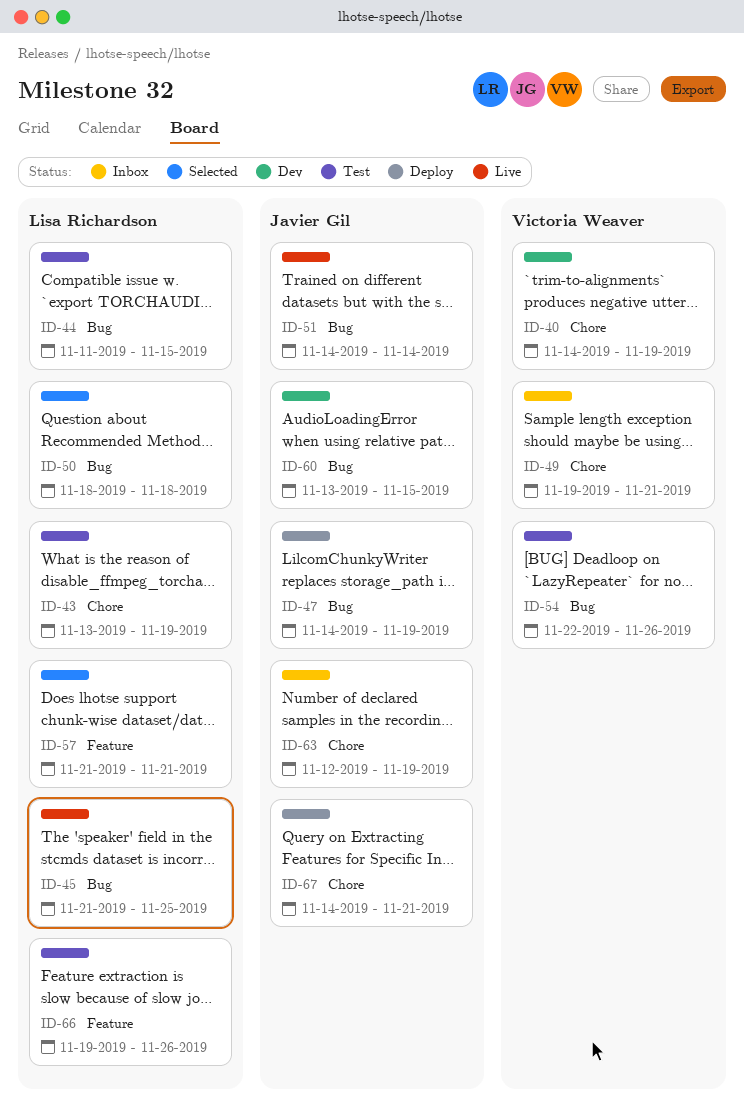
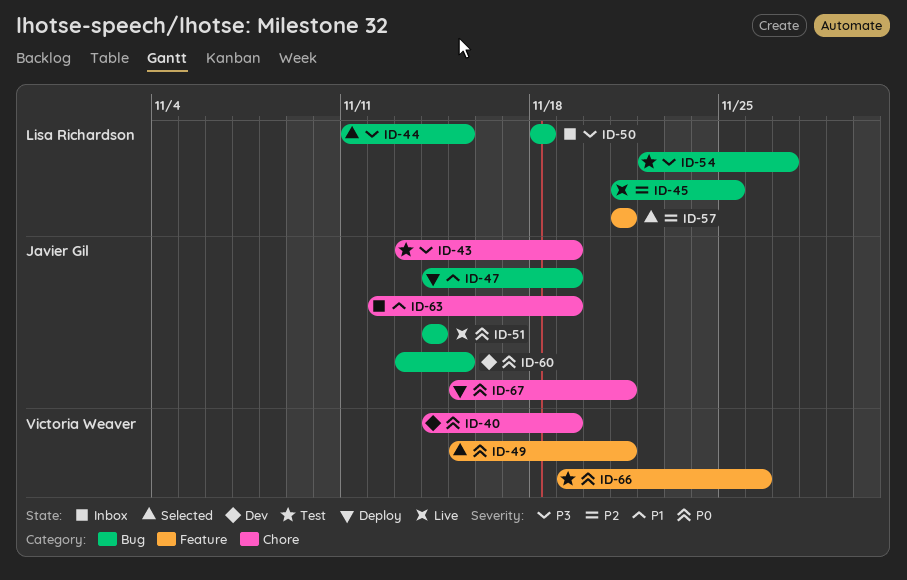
ID-43, owner: Lisa Richardson -> Javier Gil
ID-44, status: Test -> Selected
ID-49, status: Inbox -> Selected
ID-49, label: Chore -> Feature
ID-49, start: Nov 19 -> Nov 15
ID-50, status: Selected -> Inbox
ID-54, owner: Victoria Weaver -> Lisa Richardson
ID-54, due: Nov 26 -> Nov 27
ID-66, owner: Lisa Richardson -> Victoria Weaver
ID-67, start: Nov 14 -> Nov 15

